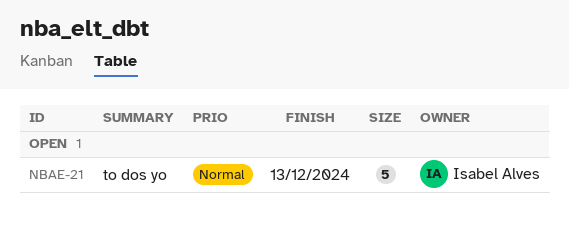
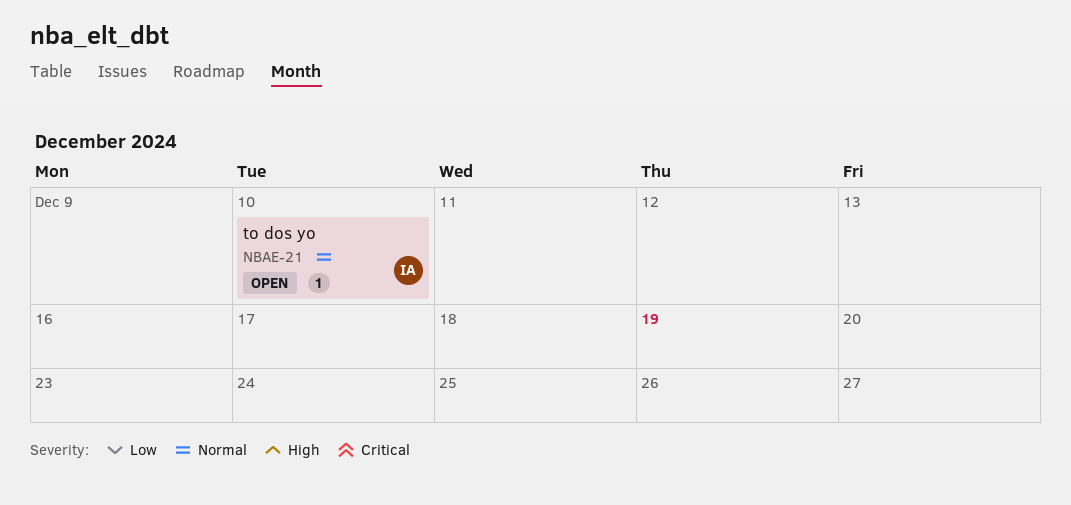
NBAE-21, estimate: 5 -> 1
NBAE-21, due: Dec 13 -> Dec 10

